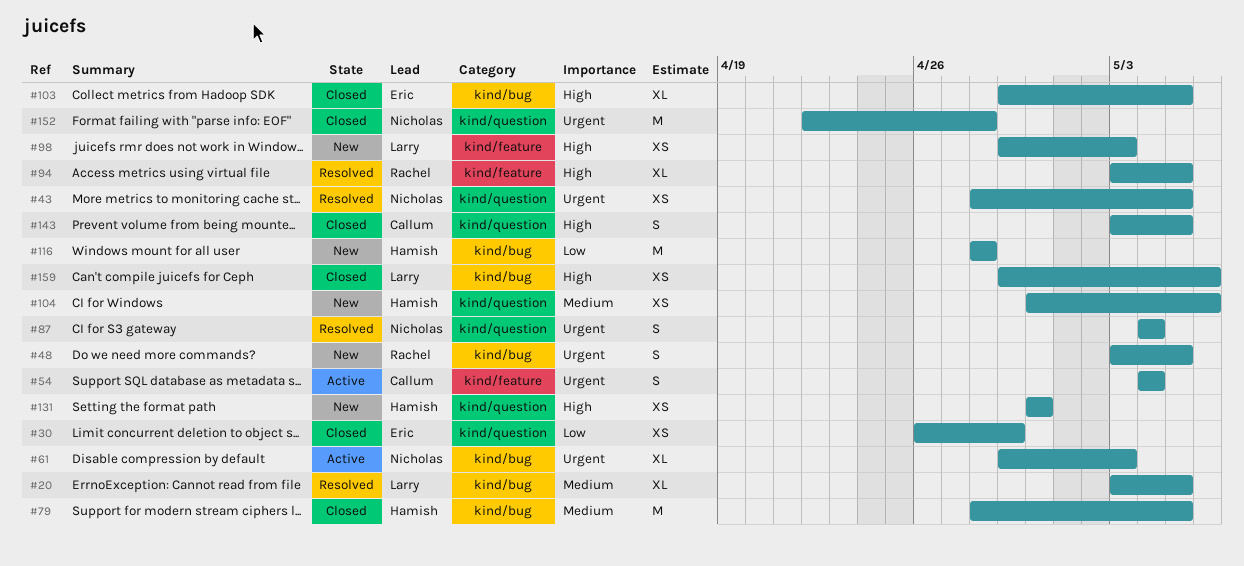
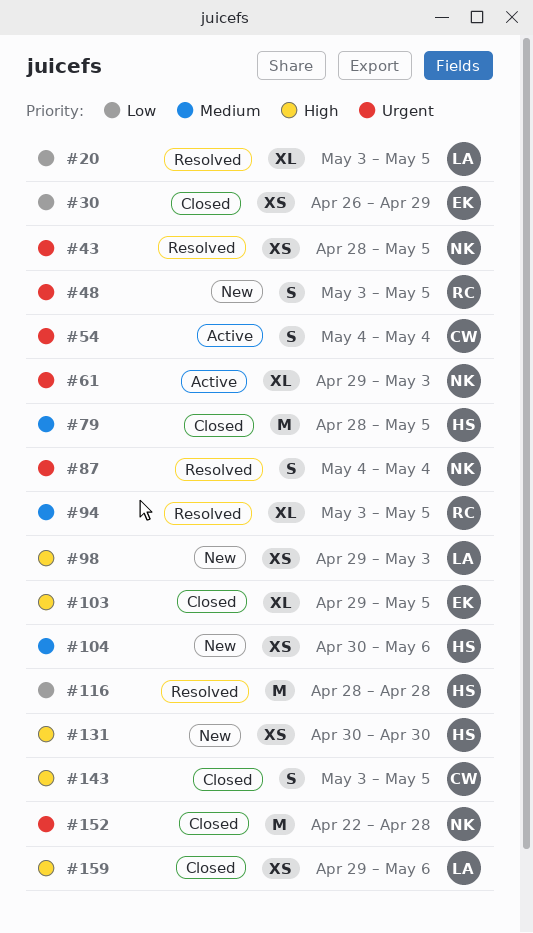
#20, priority: Medium -> Low
#94, priority: High -> Medium
#116, status: New -> Resolved

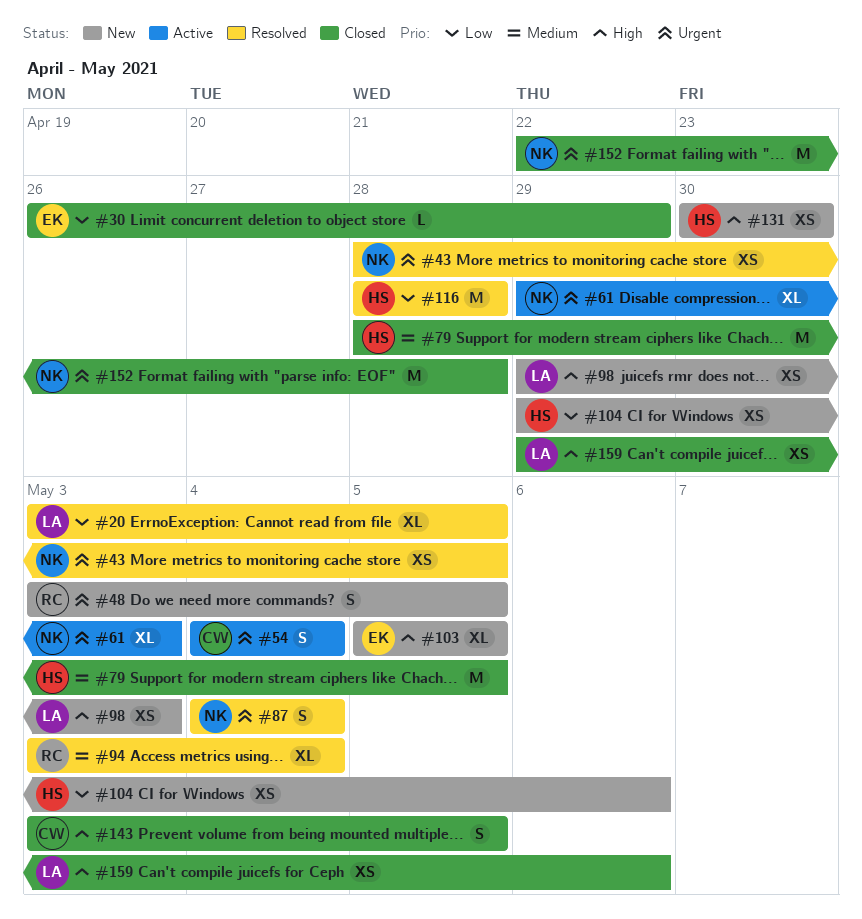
#30, estimate: XS -> L
#94, due: May 5 -> May 4
#103, status: Closed -> New
#103, start: Apr 29 -> May 5
#104, priority: Medium -> Low
#104, start: Apr 30 -> Apr 29

